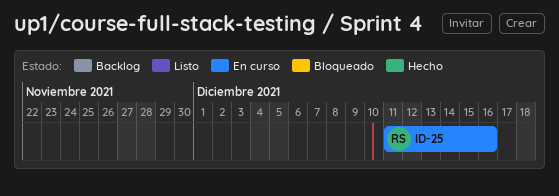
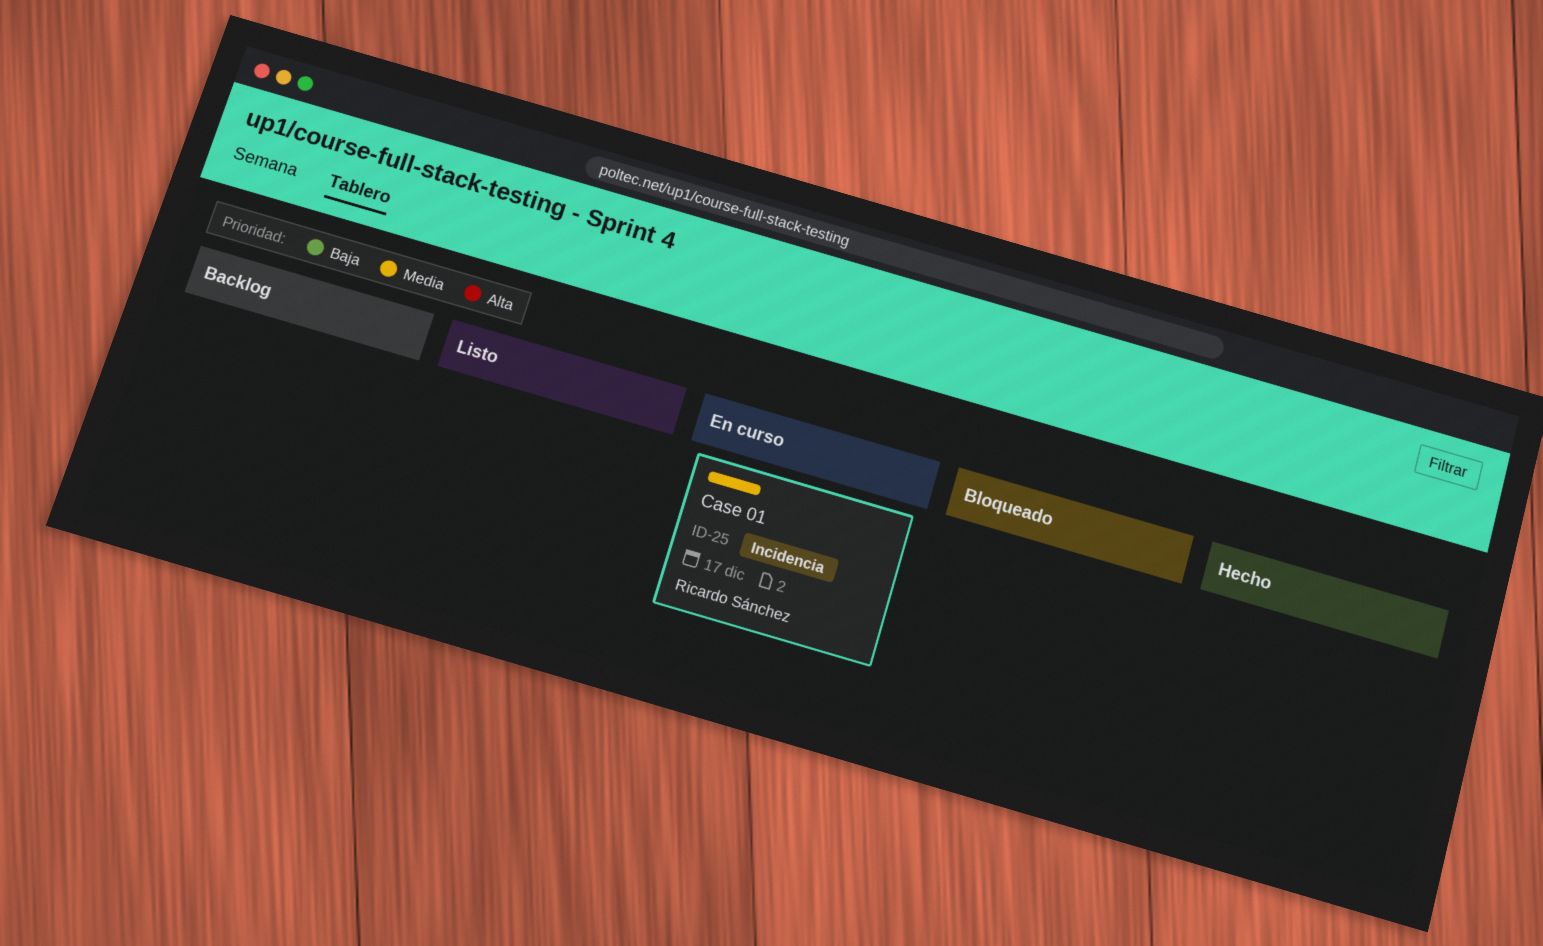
ID-25, due: Dec 16 -> Dec 17

